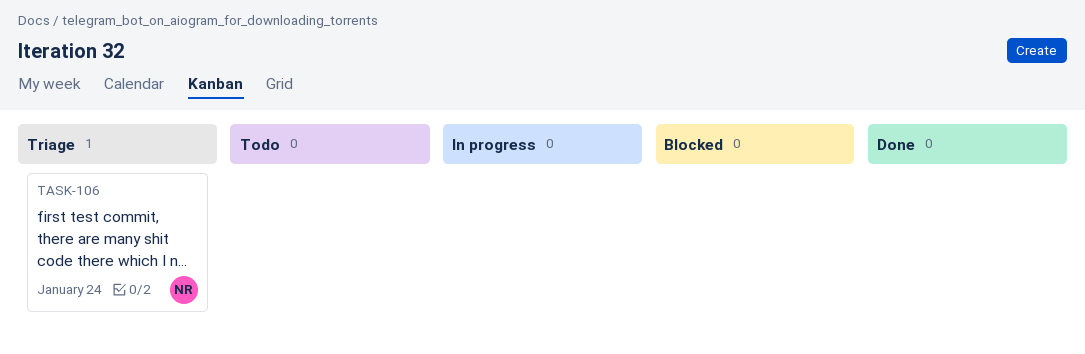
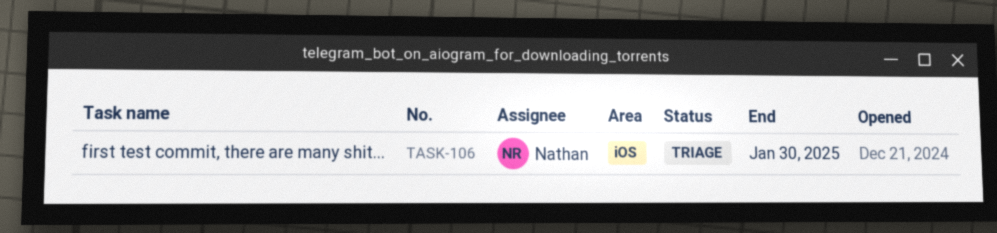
TASK-106, due: Jan 24 -> Jan 30

